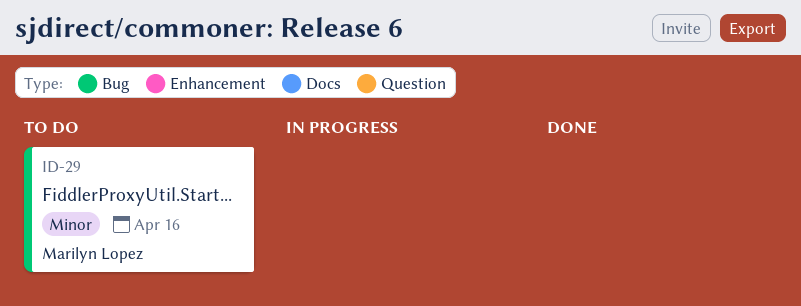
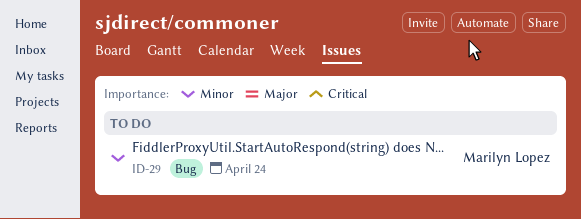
ID-29, due: Apr 16 -> Apr 24

